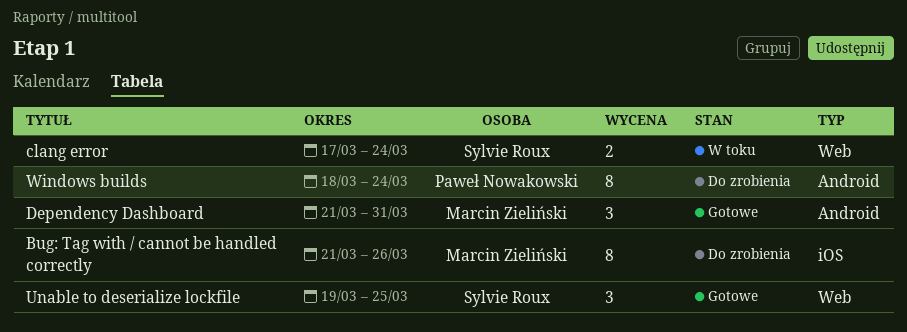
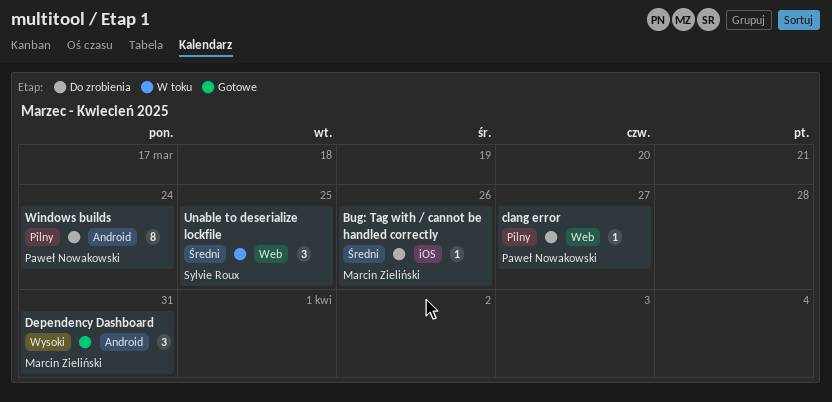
Bug: Tag with / cannot be handled correctly, estimate: 8 -> 1
clang error, status: W toku -> Do zrobienia
clang error, owner: Sylvie Roux -> Paweł Nowakowski
clang error, estimate: 2 -> 1
clang error, due: Mar 24 -> Mar 27
Unable to deserialize lockfile, status: Gotowe -> W toku

